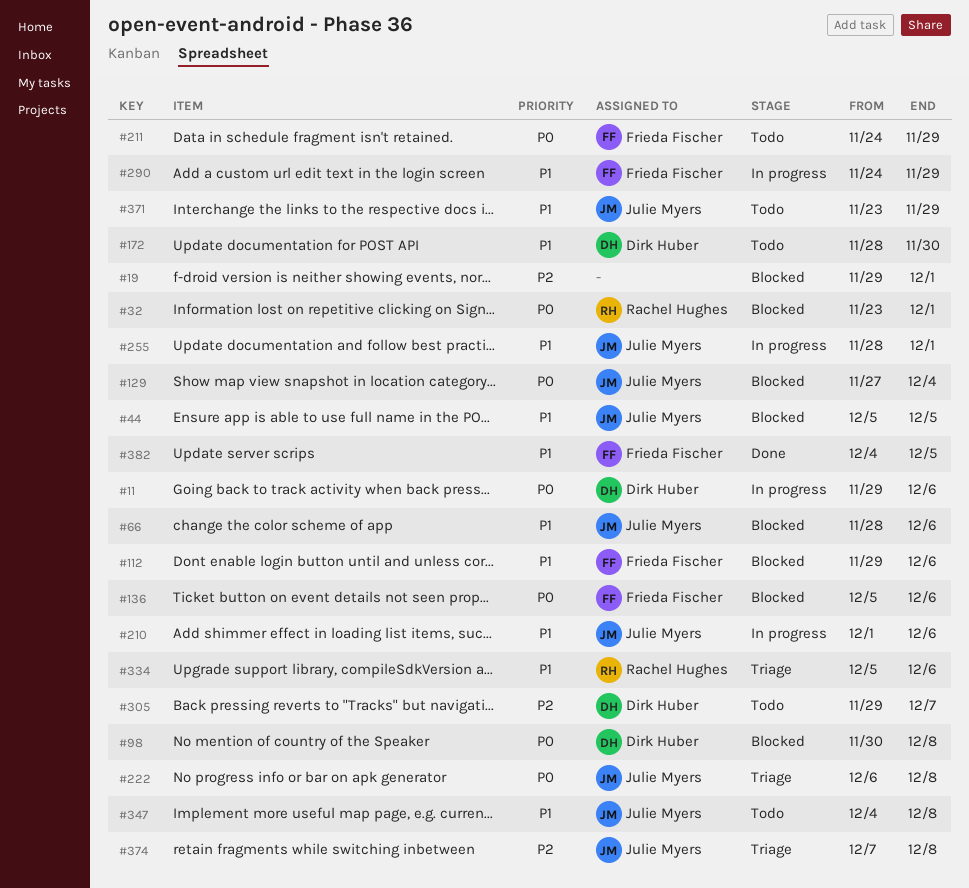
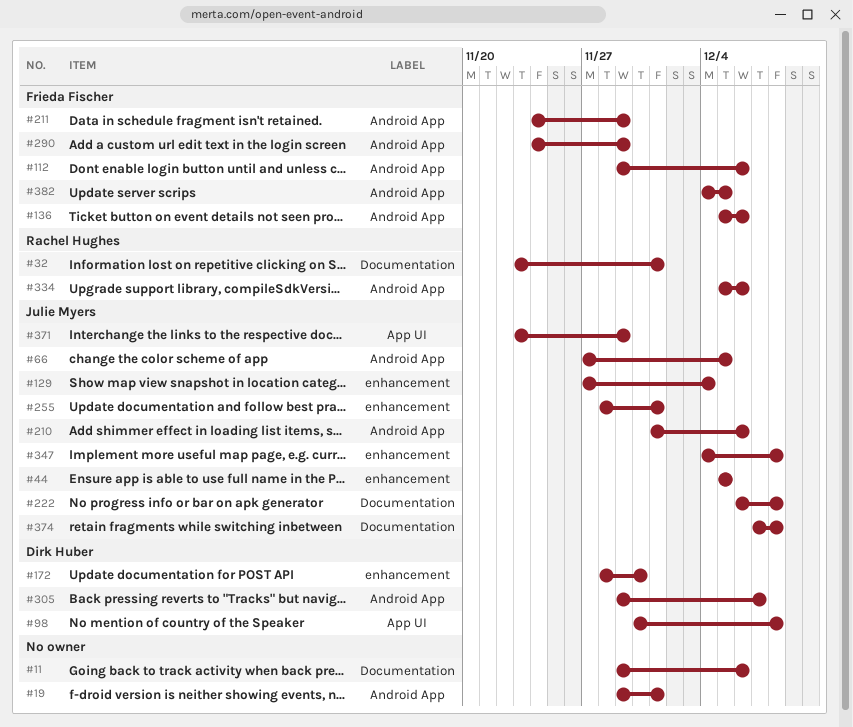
#11, owner: Dirk Huber -> none
#66, start: Nov 28 -> Nov 27
#66, due: Dec 6 -> Dec 5

